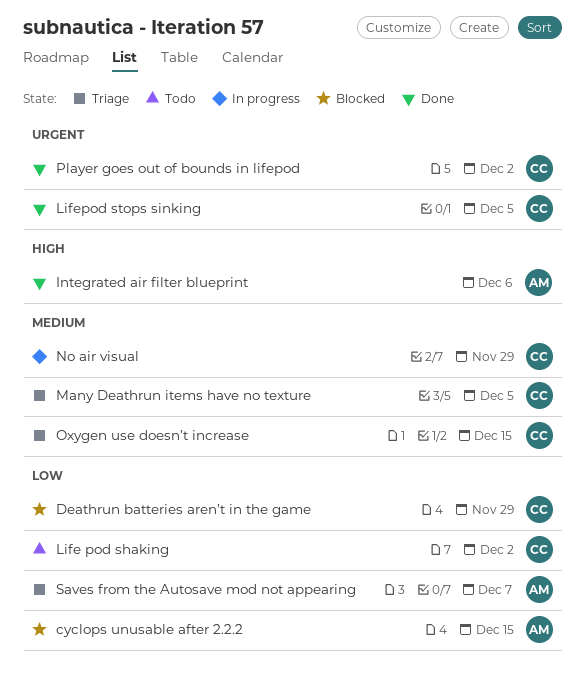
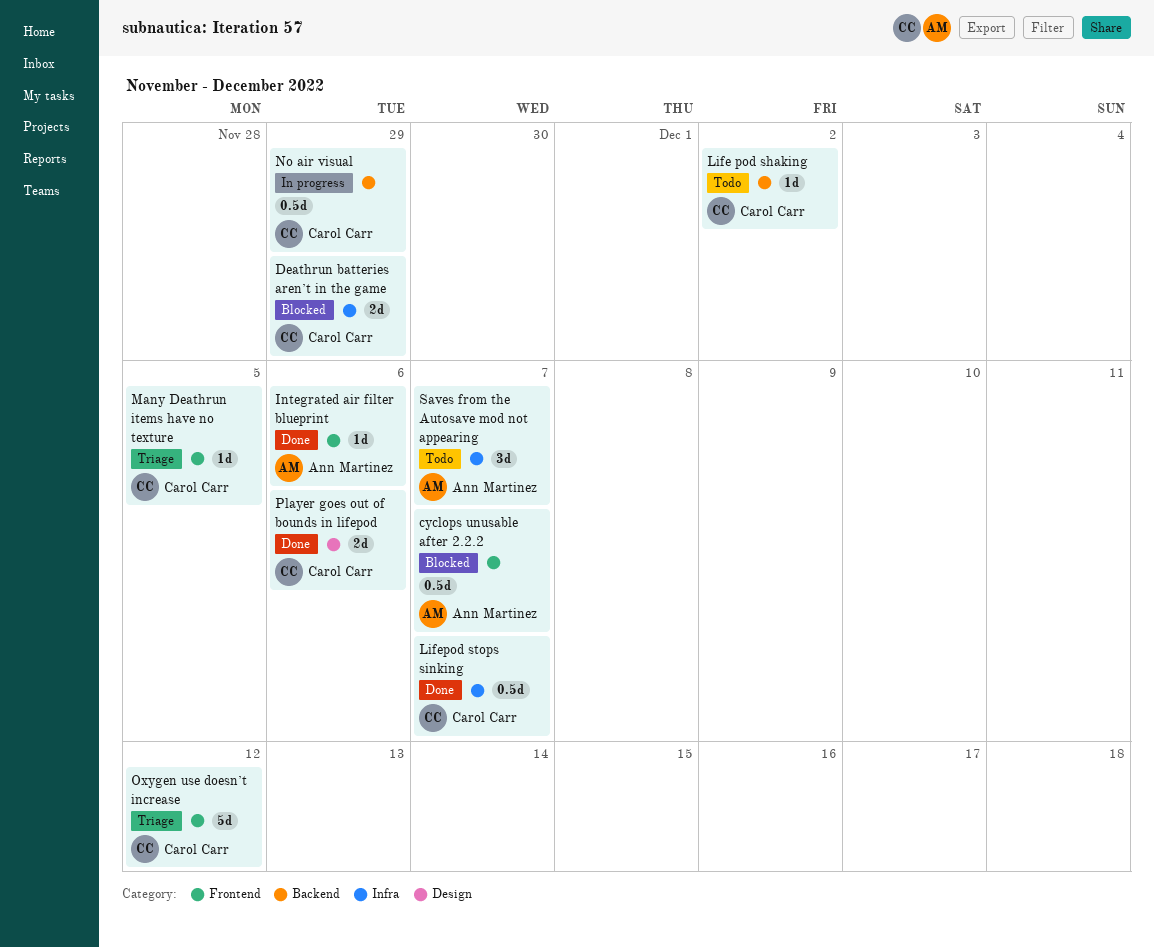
cyclops unusable after 2.2.2, due: Dec 15 -> Dec 7
Lifepod stops sinking, due: Dec 5 -> Dec 7
Oxygen use doesn’t increase, due: Dec 15 -> Dec 12
Player goes out of bounds in lifepod, due: Dec 2 -> Dec 6
Saves from the Autosave mod not appearing, status: Triage -> Todo

